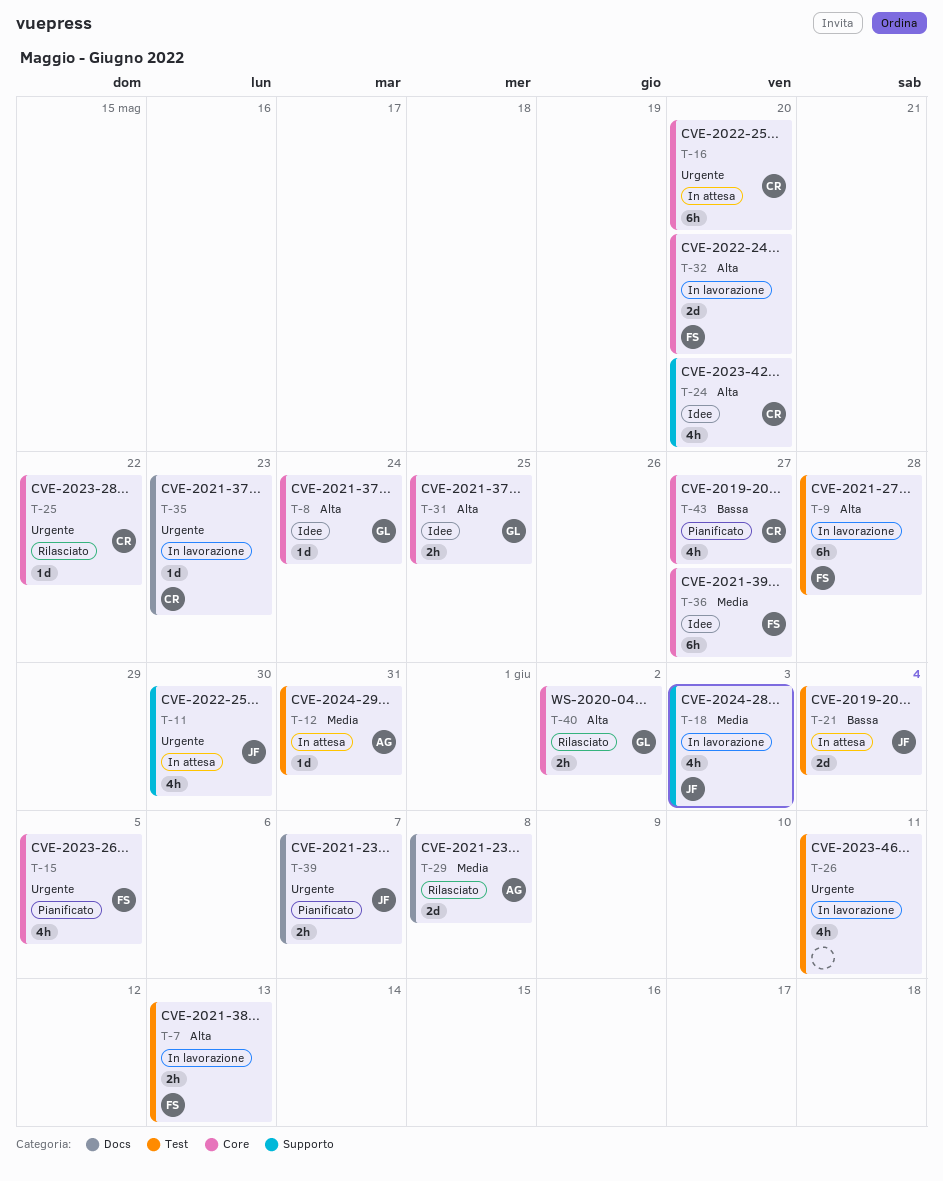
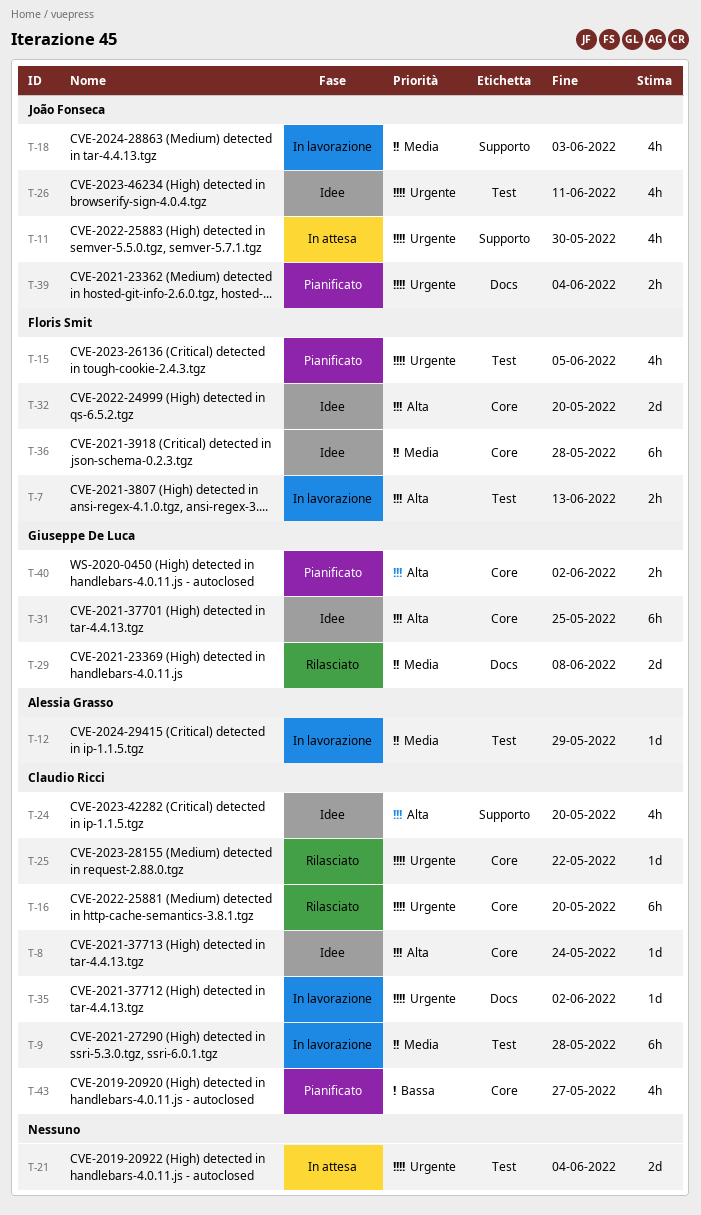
T-8, owner: Giuseppe De Luca -> Claudio Ricci
T-9, owner: Floris Smit -> Claudio Ricci
T-9, priority: Alta -> Media
T-12, status: In attesa -> In lavorazione
T-12, due: May 31 -> May 29
T-15, label: Core -> Test
T-16, status: In attesa -> Rilasciato
T-21, owner: João Fonseca -> none
T-21, priority: Bassa -> Urgente
T-26, status: In lavorazione -> Idee
T-26, owner: none -> João Fonseca
T-29, owner: Alessia Grasso -> Giuseppe De Luca
T-31, estimate: 2h -> 6h
T-32, status: In lavorazione -> Idee
T-35, due: May 23 -> Jun 2
T-36, due: May 27 -> May 28
T-39, due: Jun 7 -> Jun 4
T-40, status: Rilasciato -> Pianificato

